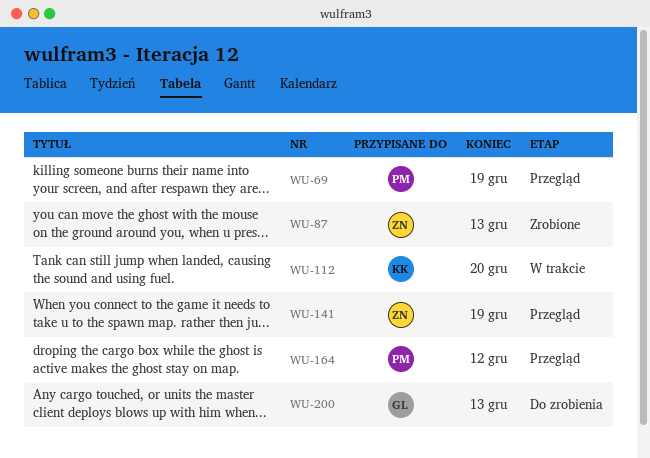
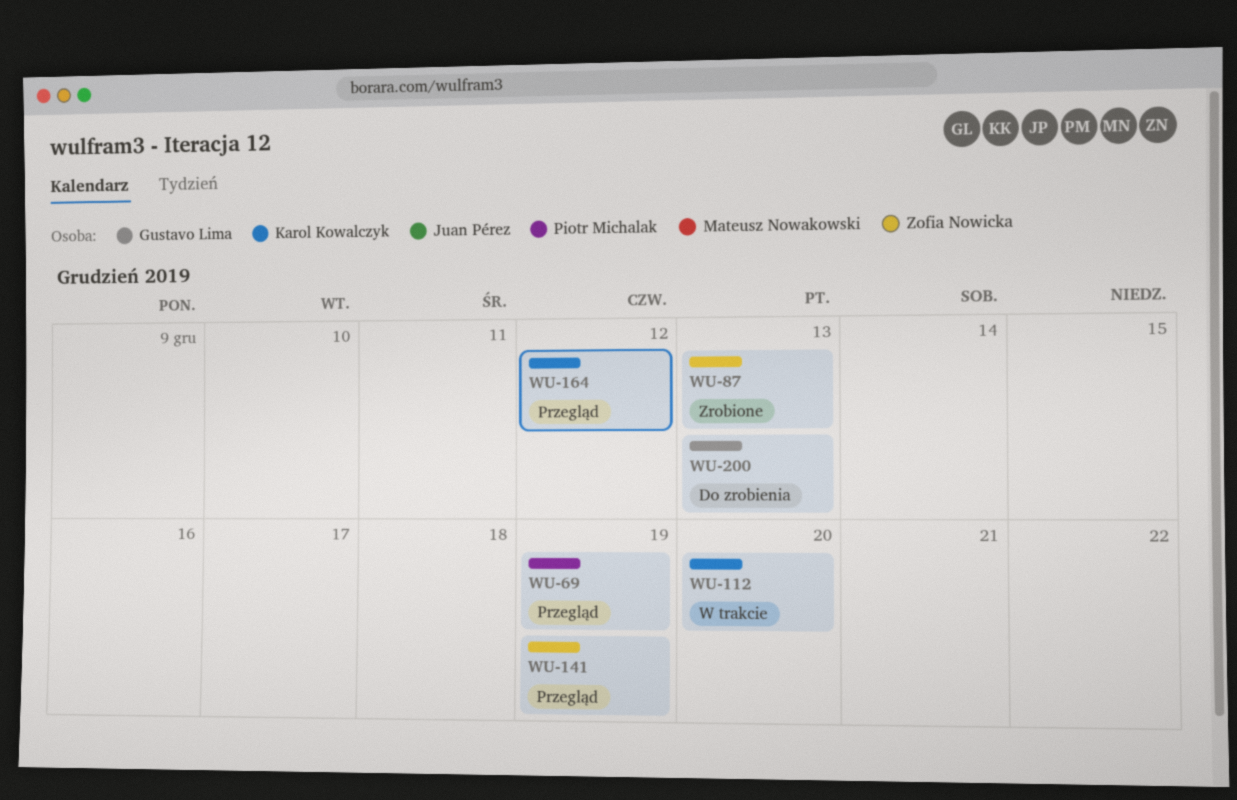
WU-164, owner: Piotr Michalak -> Karol Kowalczyk

